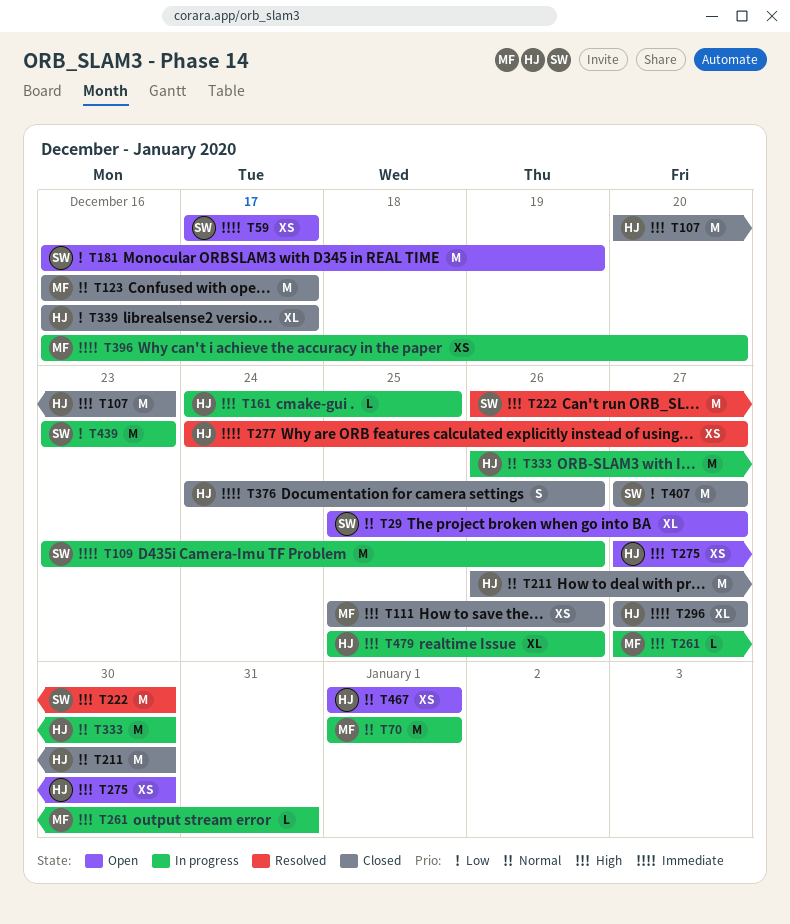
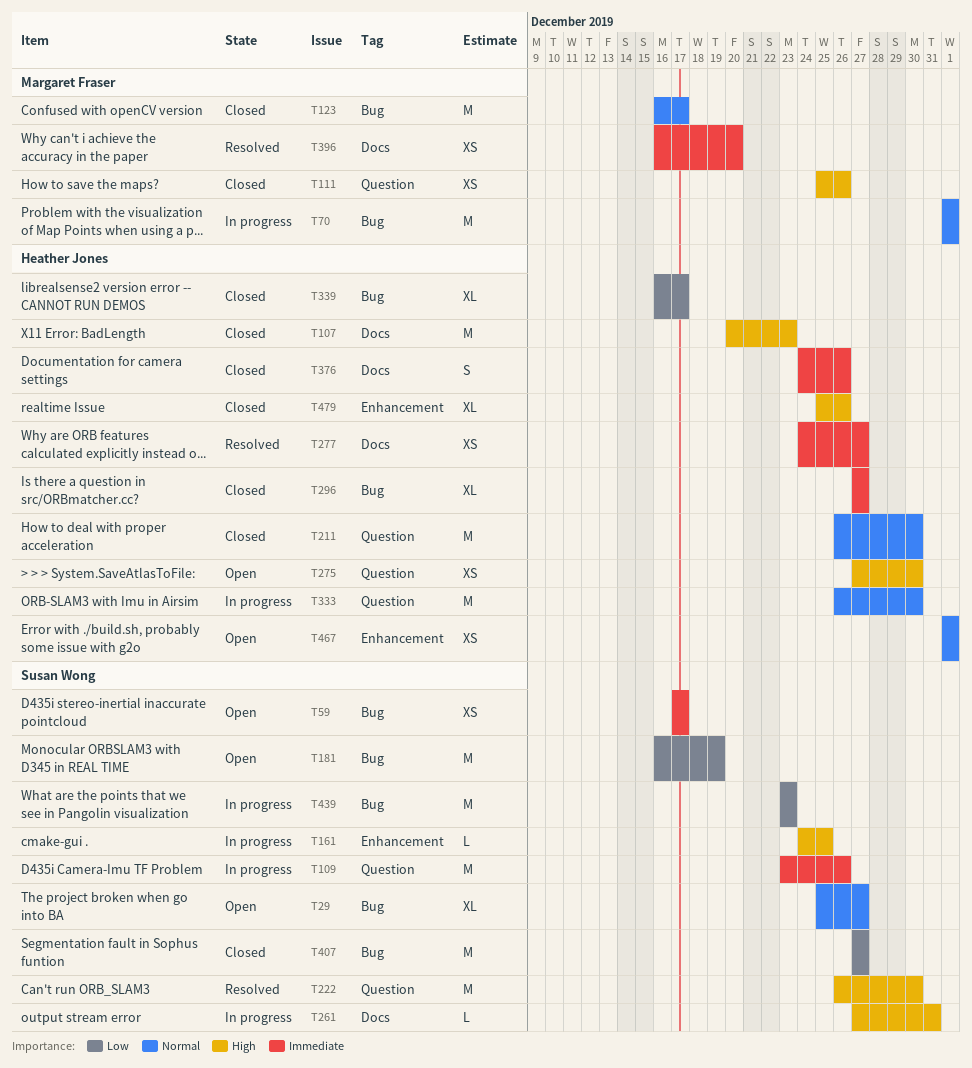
T161, owner: Heather Jones -> Susan Wong
T261, owner: Margaret Fraser -> Susan Wong
T396, status: In progress -> Resolved
T479, status: In progress -> Closed

